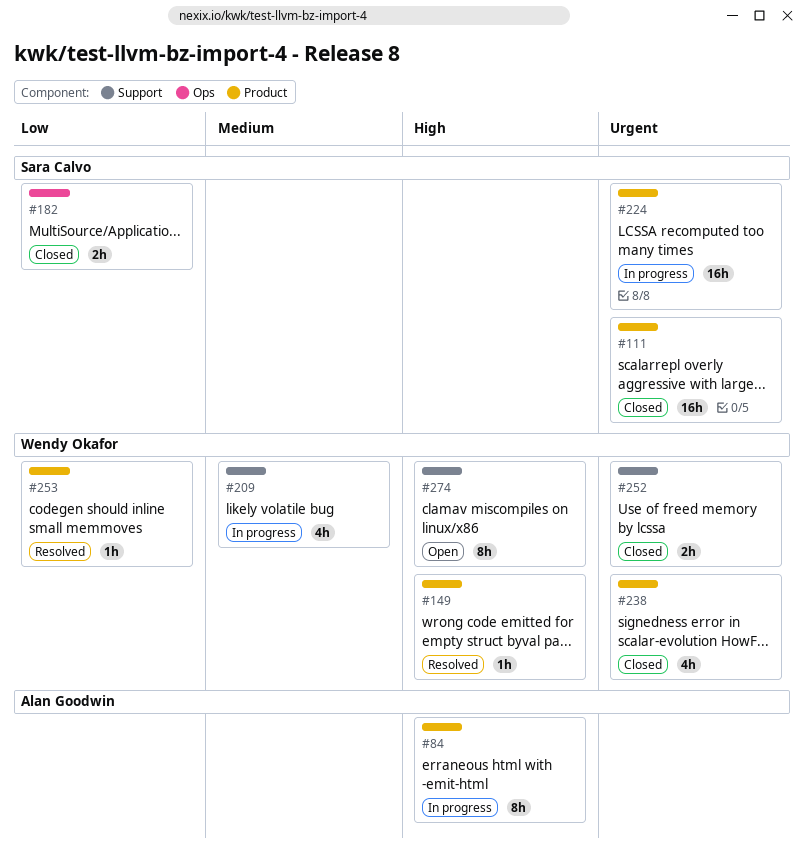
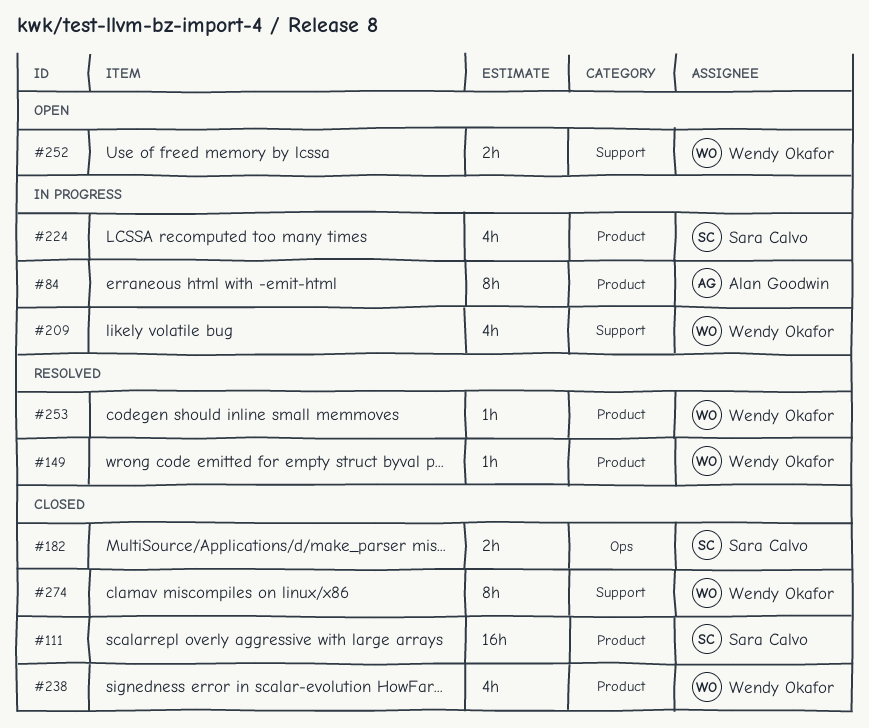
#224, estimate: 16h -> 4h
#252, status: Closed -> Open
#274, status: Open -> Closed

